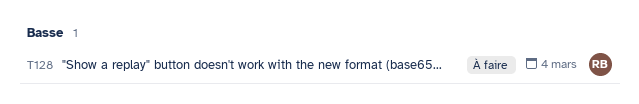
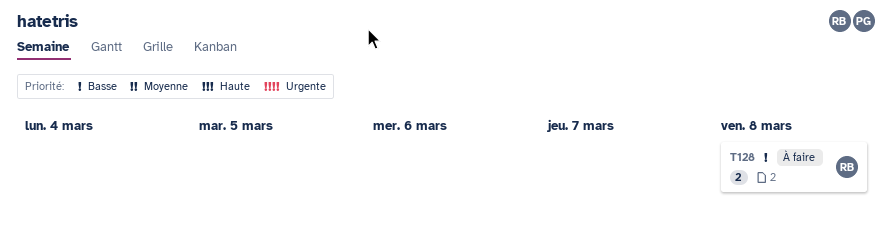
T128, due: Mar 4 -> Mar 8

